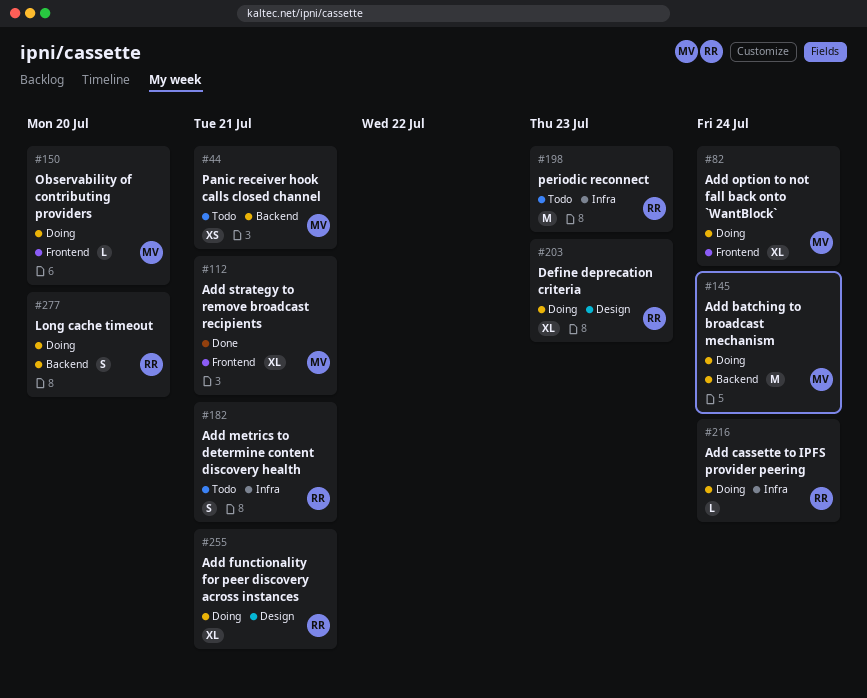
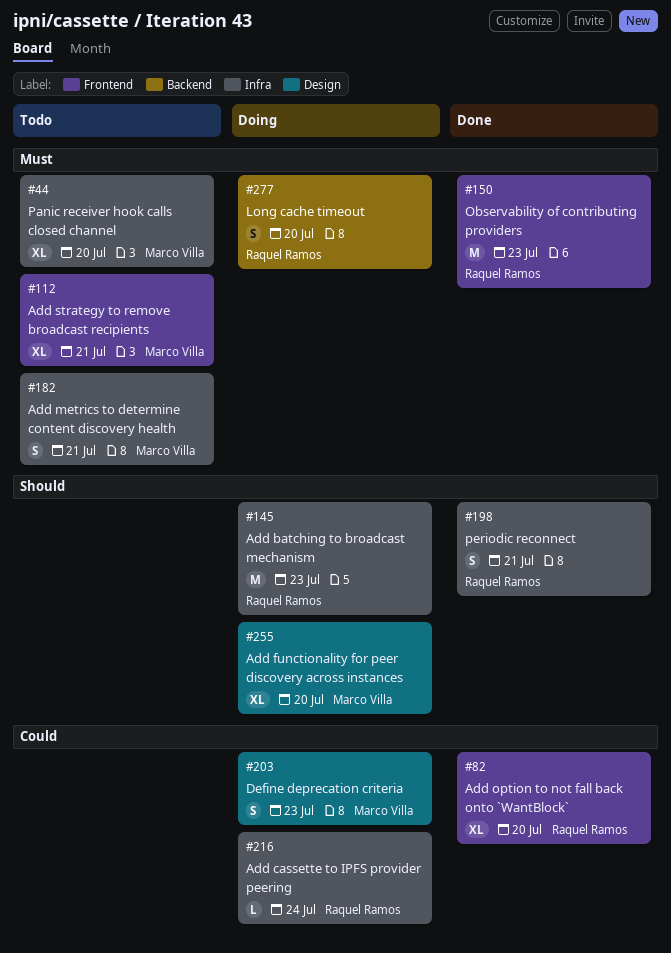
#44, label: Backend -> Infra
#44, estimate: XS -> XL
#44, due: Jul 21 -> Jul 20
#82, status: Doing -> Done
#82, owner: Marco Villa -> Raquel Ramos
#82, due: Jul 24 -> Jul 20
#112, status: Done -> Todo
#145, owner: Marco Villa -> Raquel Ramos
#145, label: Backend -> Infra
#145, due: Jul 24 -> Jul 23
#150, status: Doing -> Done
#150, owner: Marco Villa -> Raquel Ramos
#150, estimate: L -> M
#150, due: Jul 20 -> Jul 23
#182, owner: Raquel Ramos -> Marco Villa
#198, status: Todo -> Done
#198, estimate: M -> S
#198, due: Jul 23 -> Jul 21
#203, owner: Raquel Ramos -> Marco Villa
#203, estimate: XL -> S
#255, owner: Raquel Ramos -> Marco Villa
#255, due: Jul 21 -> Jul 20

